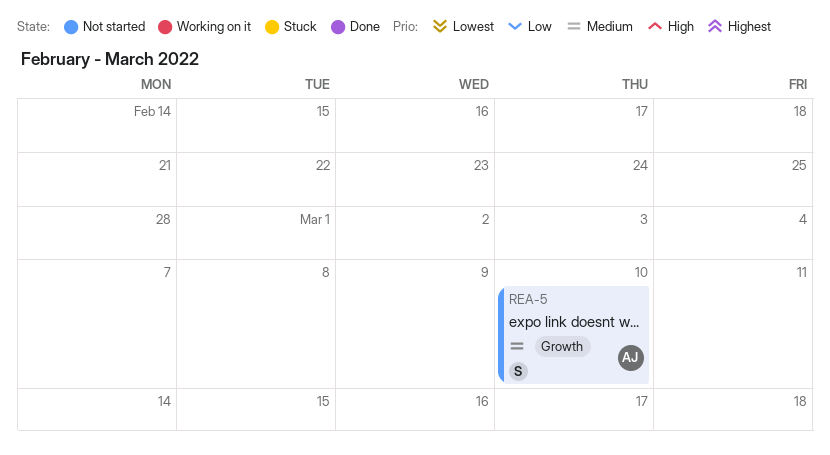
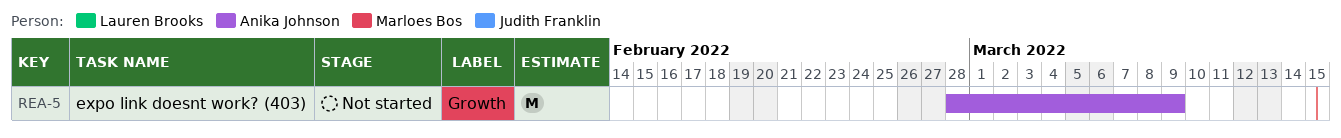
REA-5, estimate: S -> M
REA-5, due: Mar 10 -> Mar 9

